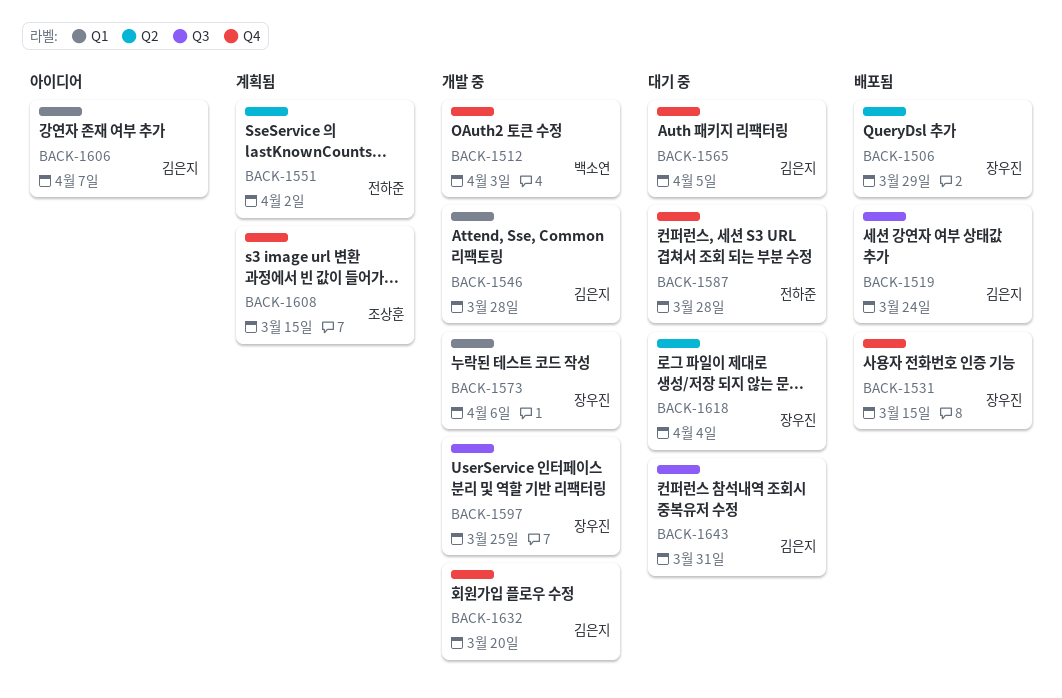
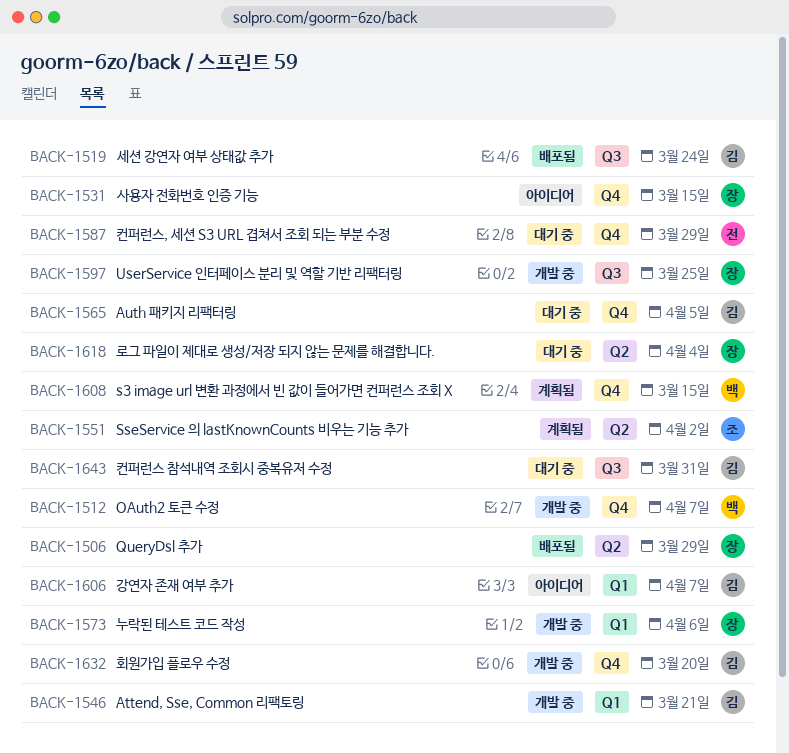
BACK-1512, due: Apr 3 -> Apr 7
BACK-1531, status: 배포됨 -> 아이디어
BACK-1546, due: Mar 28 -> Mar 21
BACK-1551, owner: 전하준 -> 조상훈
BACK-1587, due: Mar 28 -> Mar 29
BACK-1608, owner: 조상훈 -> 백소연

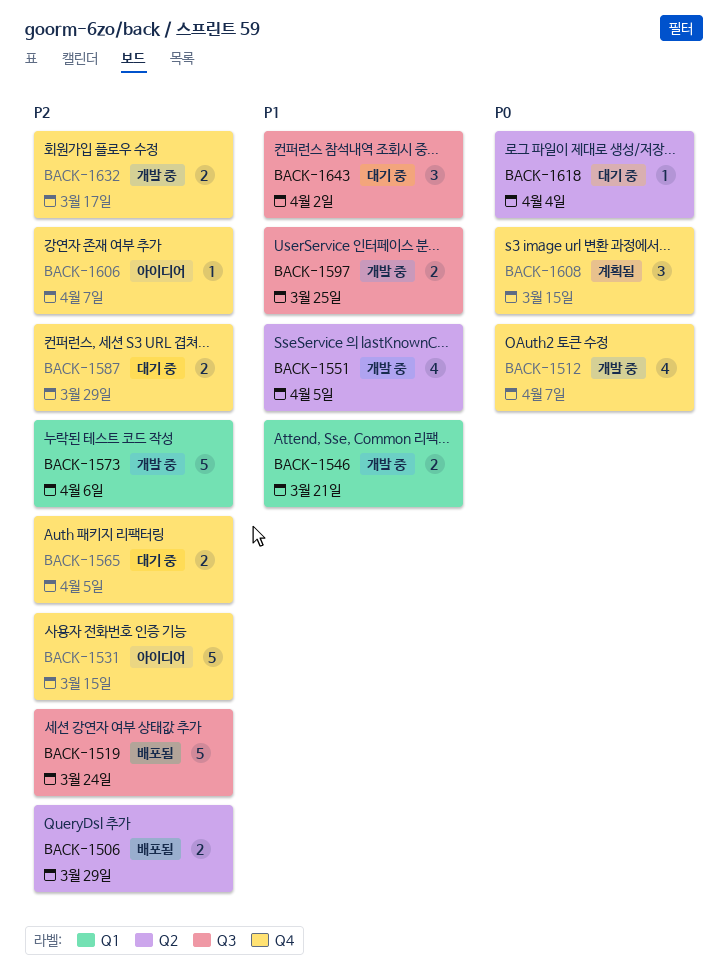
BACK-1551, status: 계획됨 -> 개발 중
BACK-1551, due: Apr 2 -> Apr 5
BACK-1606, label: Q1 -> Q4
BACK-1632, due: Mar 20 -> Mar 17
BACK-1643, due: Mar 31 -> Apr 2

